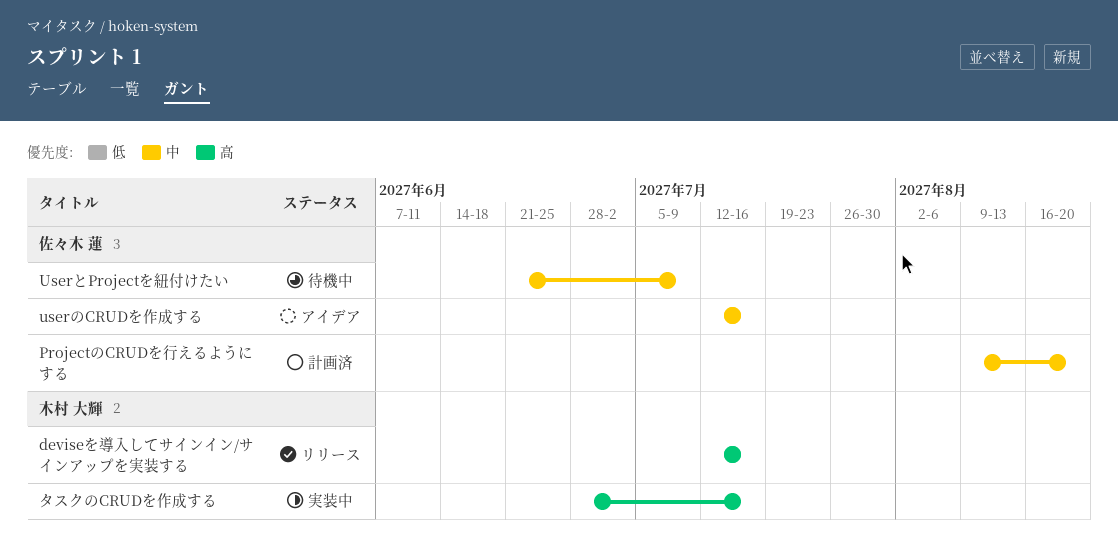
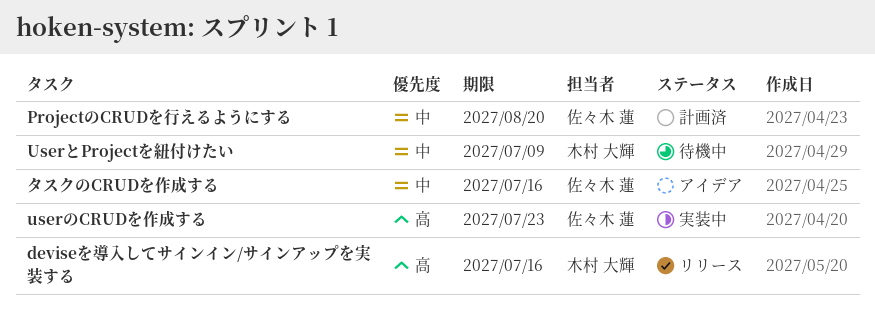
UserとProjectを紐付けたい, owner: 佐々木 蓮 -> 木村 大輝
userのCRUDを作成する, status: アイデア -> 実装中
userのCRUDを作成する, priority: 中 -> 高
userのCRUDを作成する, due: Jul 16 -> Jul 23
タスクのCRUDを作成する, status: 実装中 -> アイデア
タスクのCRUDを作成する, owner: 木村 大輝 -> 佐々木 蓮
タスクのCRUDを作成する, priority: 高 -> 中

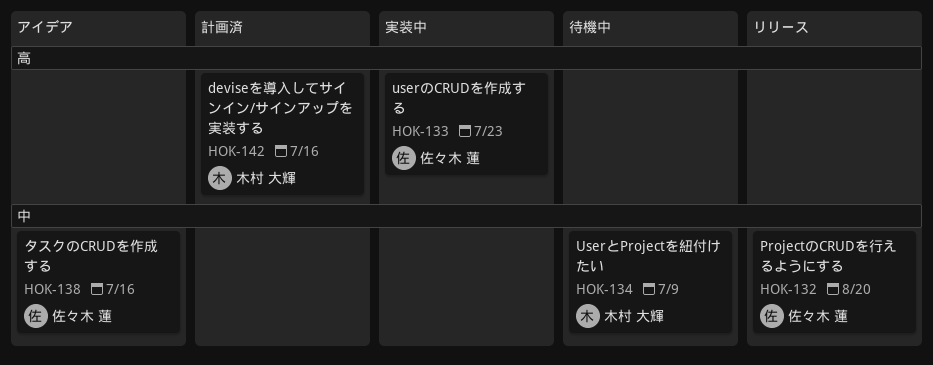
deviseを導入してサインイン/サインアップを実装する, status: リリース -> 計画済
ProjectのCRUDを行えるようにする, status: 計画済 -> リリース

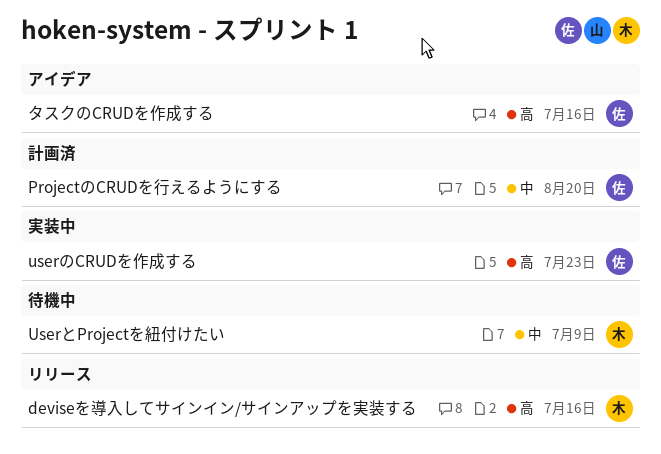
deviseを導入してサインイン/サインアップを実装する, status: 計画済 -> リリース
ProjectのCRUDを行えるようにする, status: リリース -> 計画済
タスクのCRUDを作成する, priority: 中 -> 高

